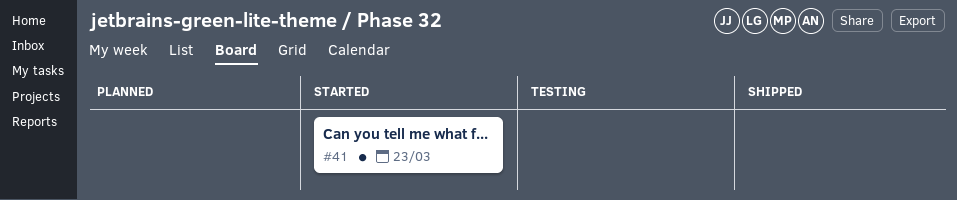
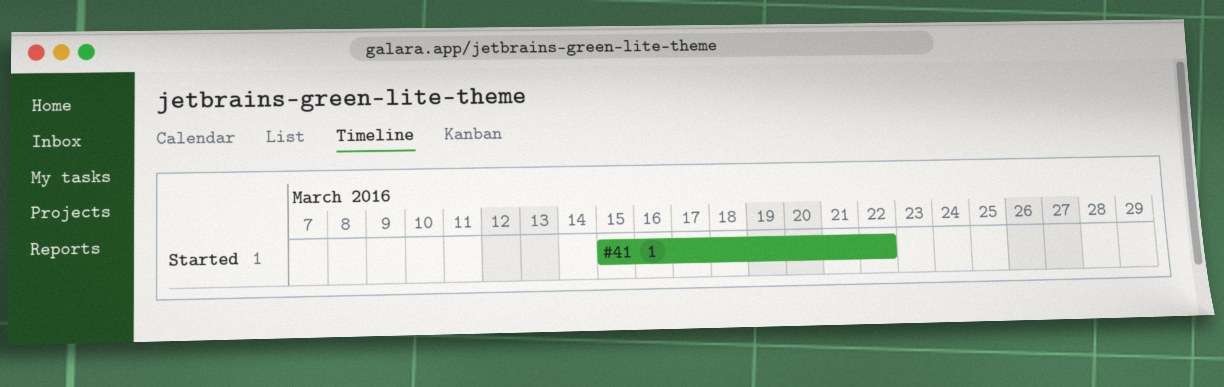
#41, due: Mar 23 -> Mar 22

